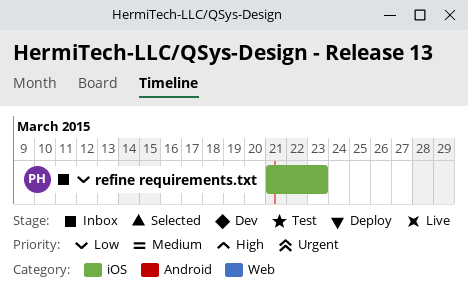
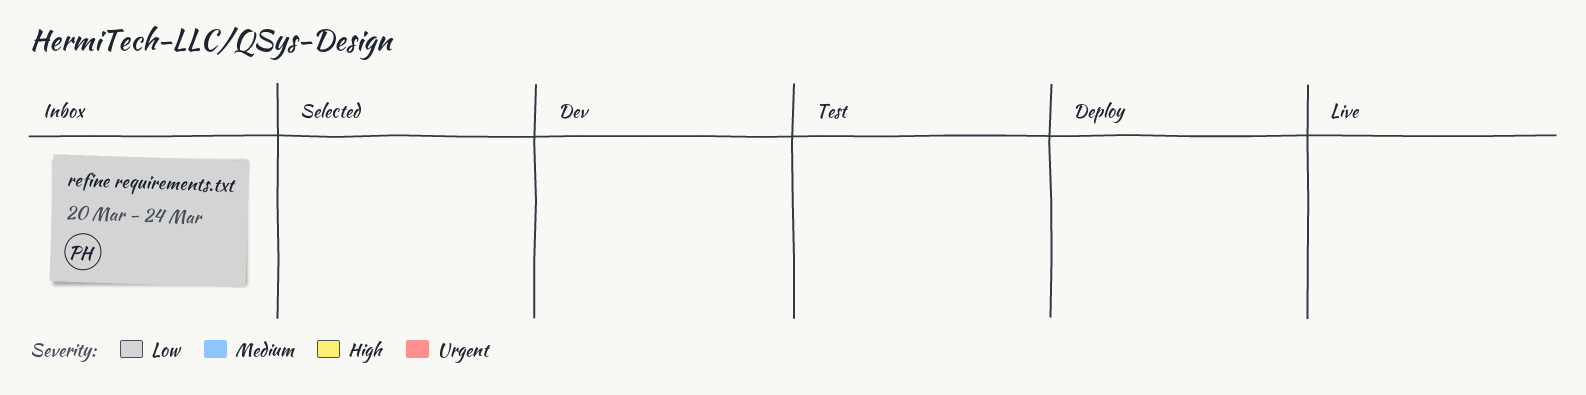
refine requirements.txt, start: Mar 21 -> Mar 20
refine requirements.txt, due: Mar 23 -> Mar 24

